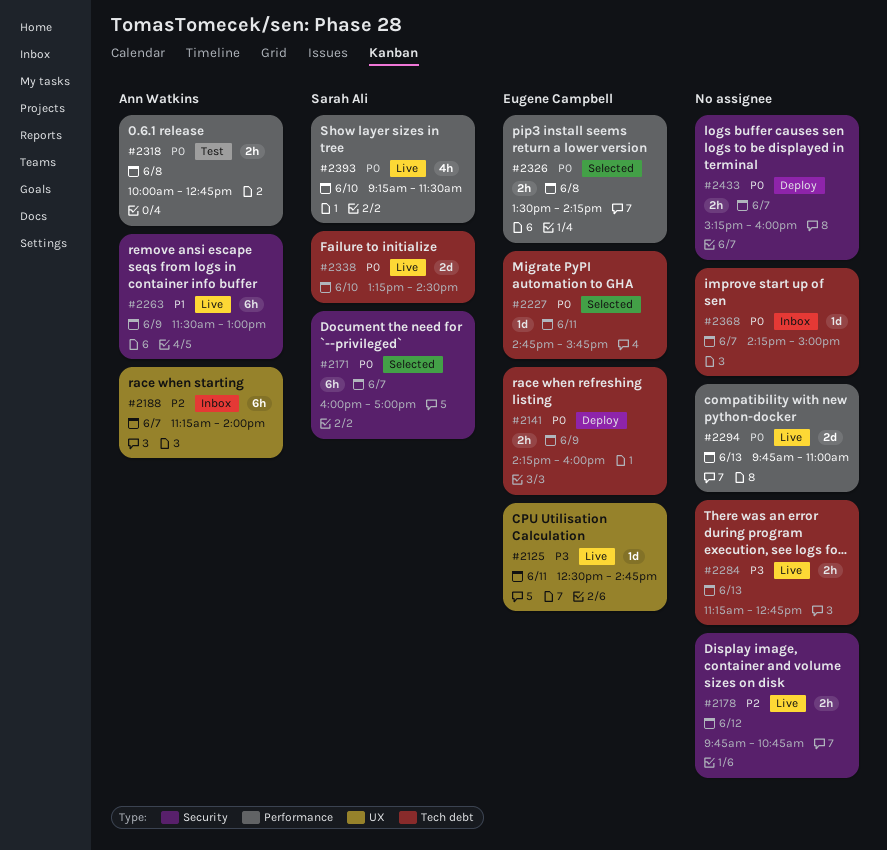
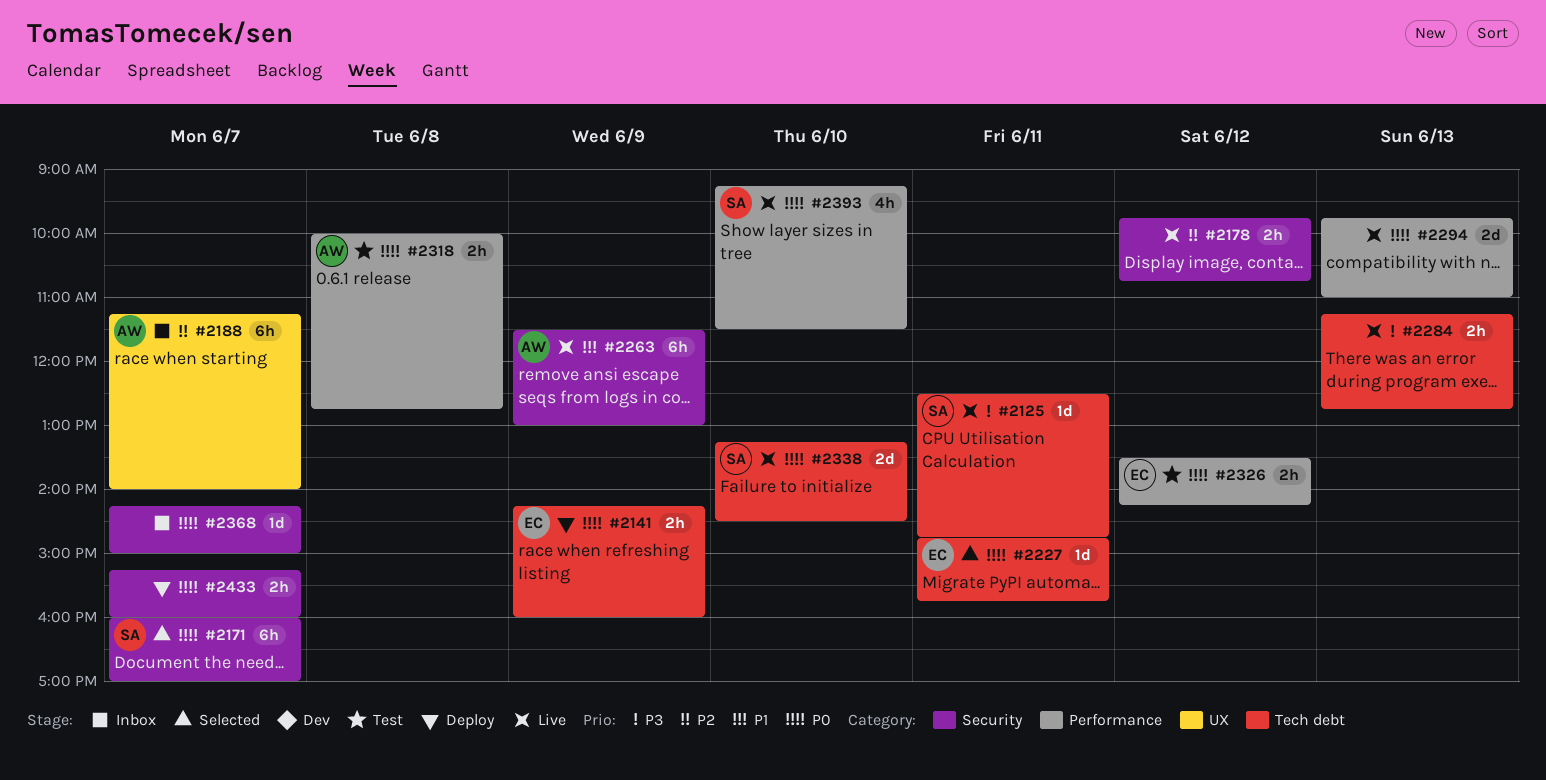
#2125, owner: Eugene Campbell -> Sarah Ali
#2125, label: UX -> Tech debt
#2326, status: Selected -> Test
#2326, day: Jun 8 -> Jun 12
#2368, label: Tech debt -> Security

